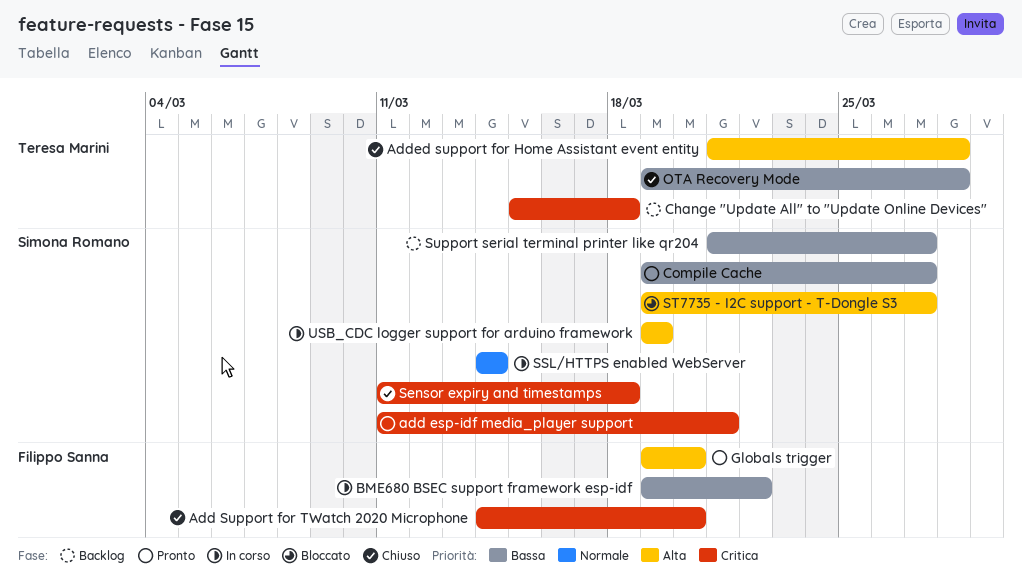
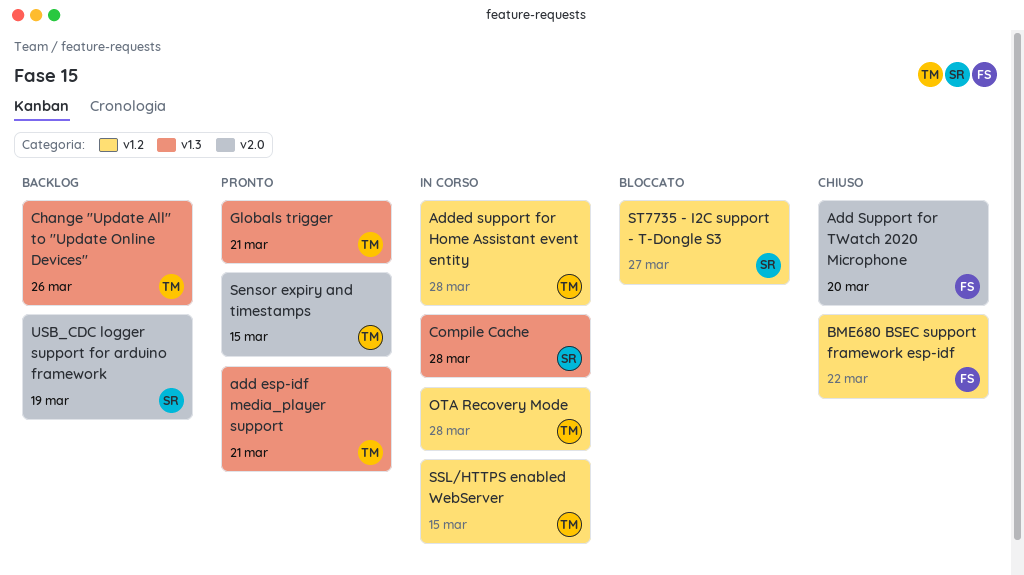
add esp-idf media_player support, owner: Simona Romano -> Teresa Marini
Added support for Home Assistant event entity, status: Chiuso -> In corso
BME680 BSEC support framework esp-idf, status: In corso -> Chiuso
Change "Update All" to "Update Online Devices", due: Mar 18 -> Mar 26
Compile Cache, status: Pronto -> In corso
Compile Cache, due: Mar 27 -> Mar 28
Globals trigger, owner: Filippo Sanna -> Teresa Marini
Globals trigger, due: Mar 20 -> Mar 21
OTA Recovery Mode, status: Chiuso -> In corso
Sensor expiry and timestamps, status: Chiuso -> Pronto
Sensor expiry and timestamps, owner: Simona Romano -> Teresa Marini
Sensor expiry and timestamps, due: Mar 18 -> Mar 15
SSL/HTTPS enabled WebServer, owner: Simona Romano -> Teresa Marini
SSL/HTTPS enabled WebServer, due: Mar 14 -> Mar 15
Support serial terminal printer like qr204: present -> none
USB_CDC logger support for arduino framework, status: In corso -> Backlog

